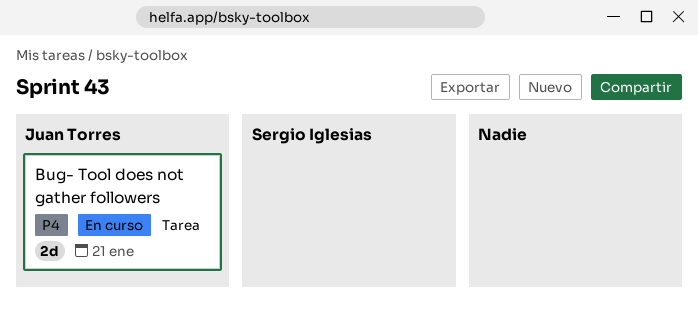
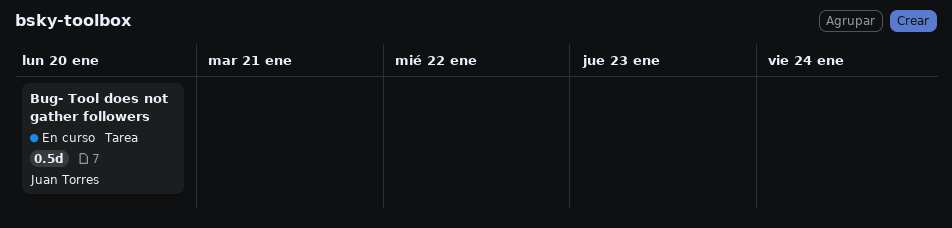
Bug- Tool does not gather followers, estimate: 2d -> 0.5d
Bug- Tool does not gather followers, due: Jan 21 -> Jan 20

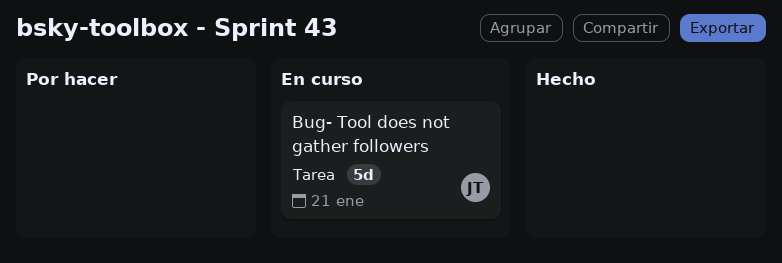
Bug- Tool does not gather followers, estimate: 0.5d -> 5d
Bug- Tool does not gather followers, due: Jan 20 -> Jan 21

